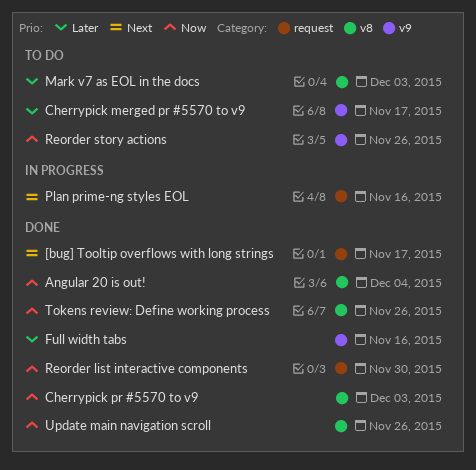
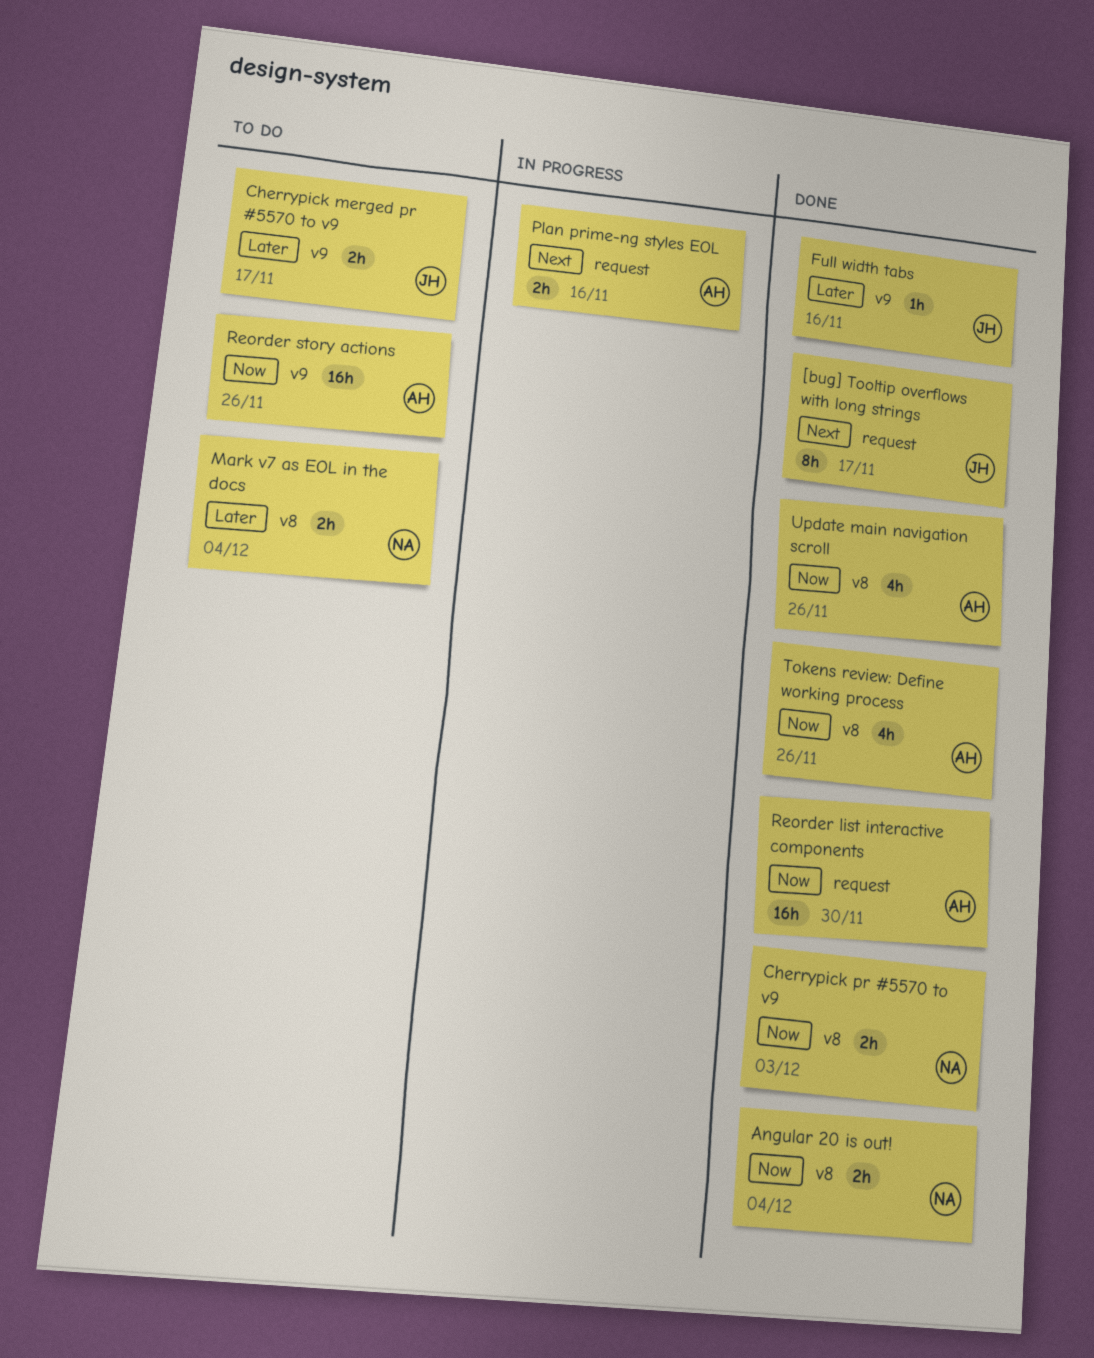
Mark v7 as EOL in the docs, due: Dec 3 -> Dec 4

